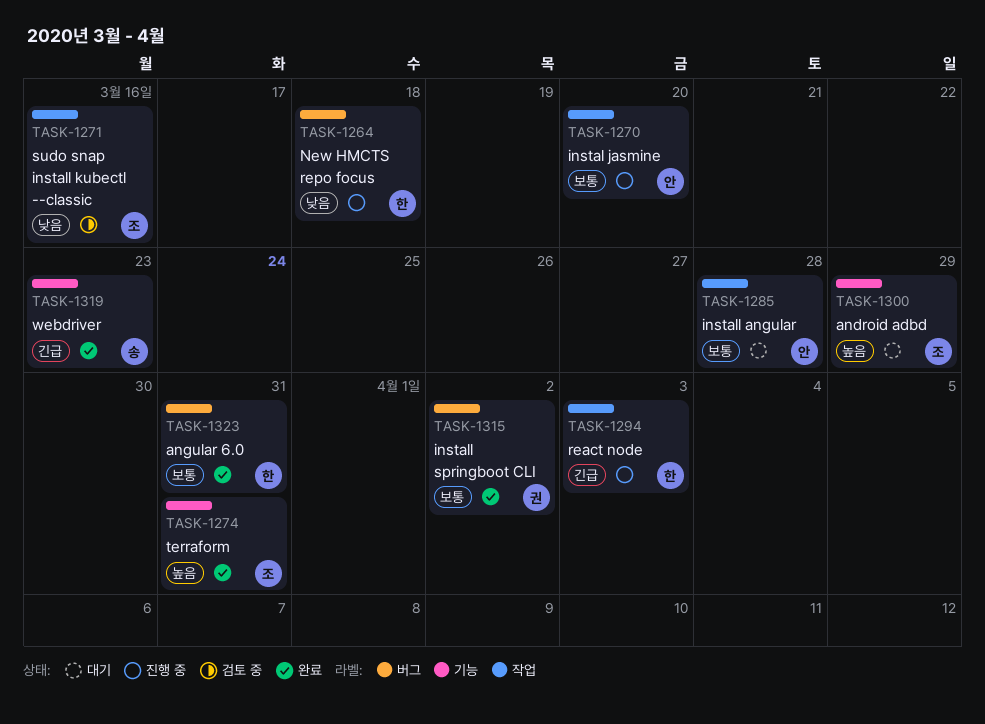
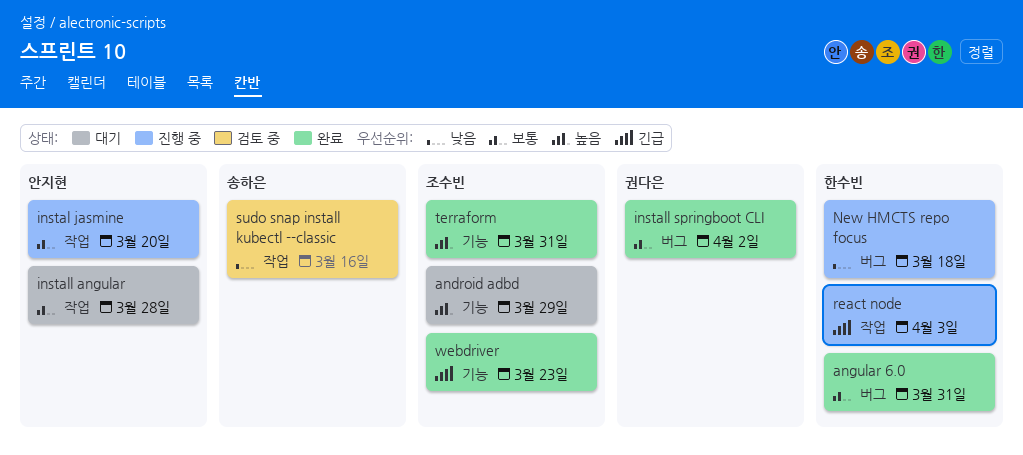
sudo snap install kubectl --classic, owner: 조수빈 -> 송하은
webdriver, owner: 송하은 -> 조수빈

